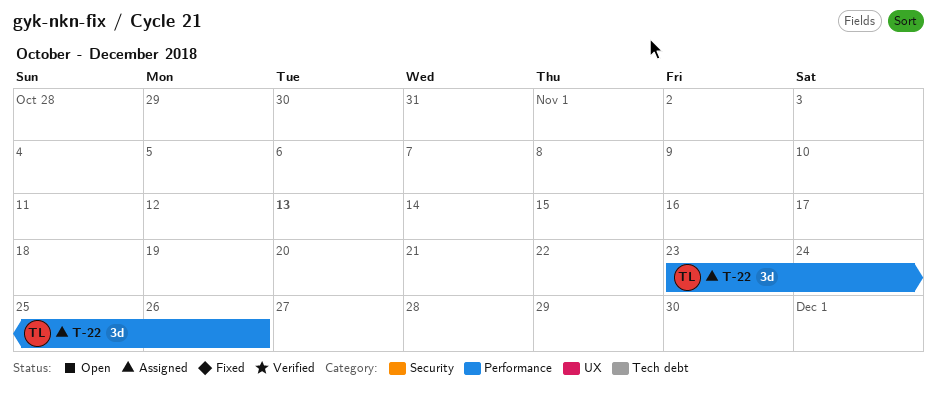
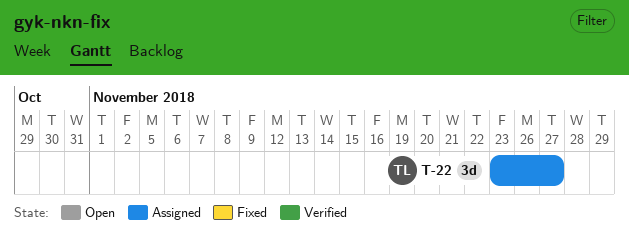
T-22, due: Nov 26 -> Nov 27

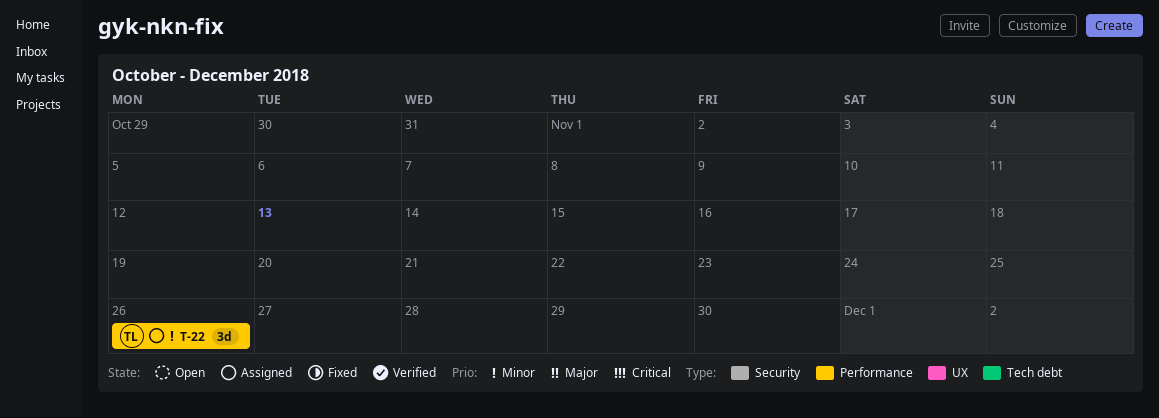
T-22, start: Nov 23 -> Nov 26
T-22, due: Nov 27 -> Nov 26

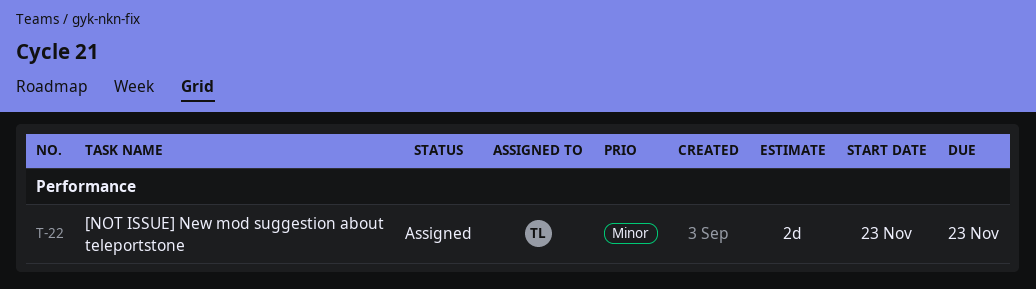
T-22, estimate: 3d -> 2d
T-22, start: Nov 26 -> Nov 23
T-22, due: Nov 26 -> Nov 23

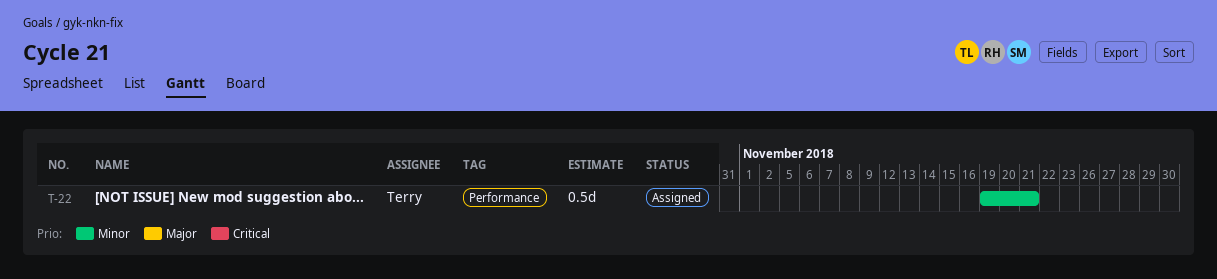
T-22, estimate: 2d -> 0.5d
T-22, start: Nov 23 -> Nov 19
T-22, due: Nov 23 -> Nov 21

